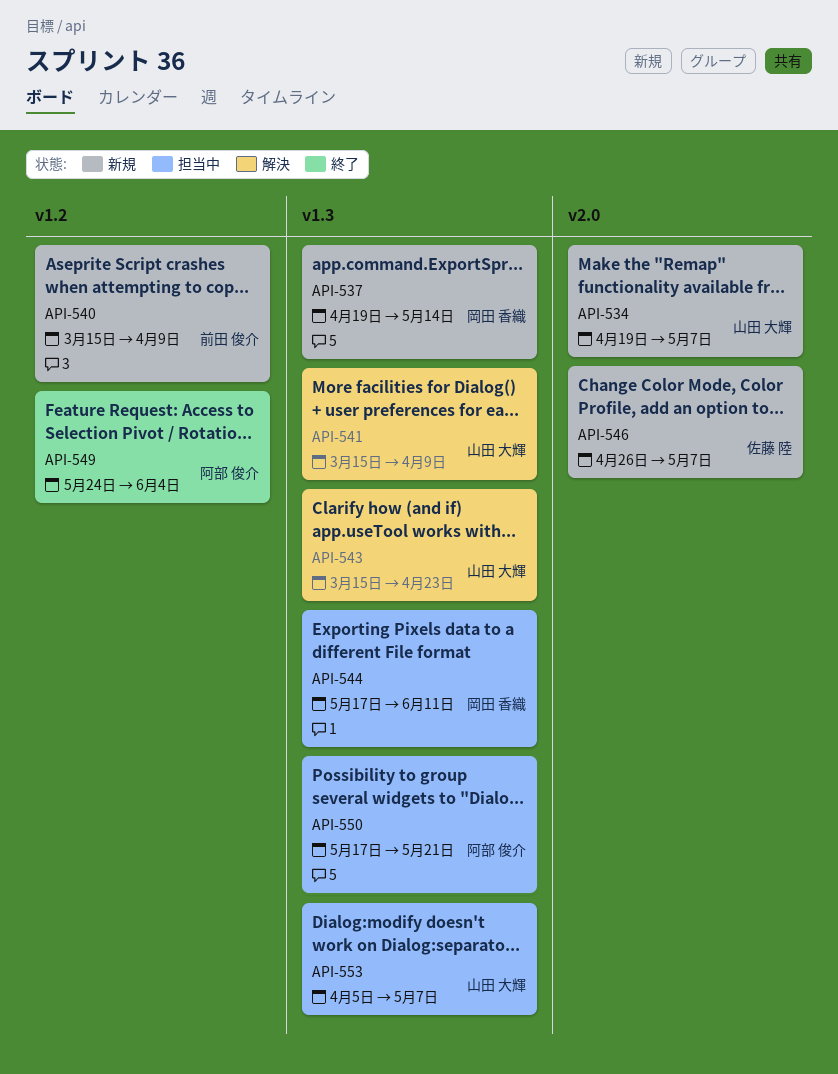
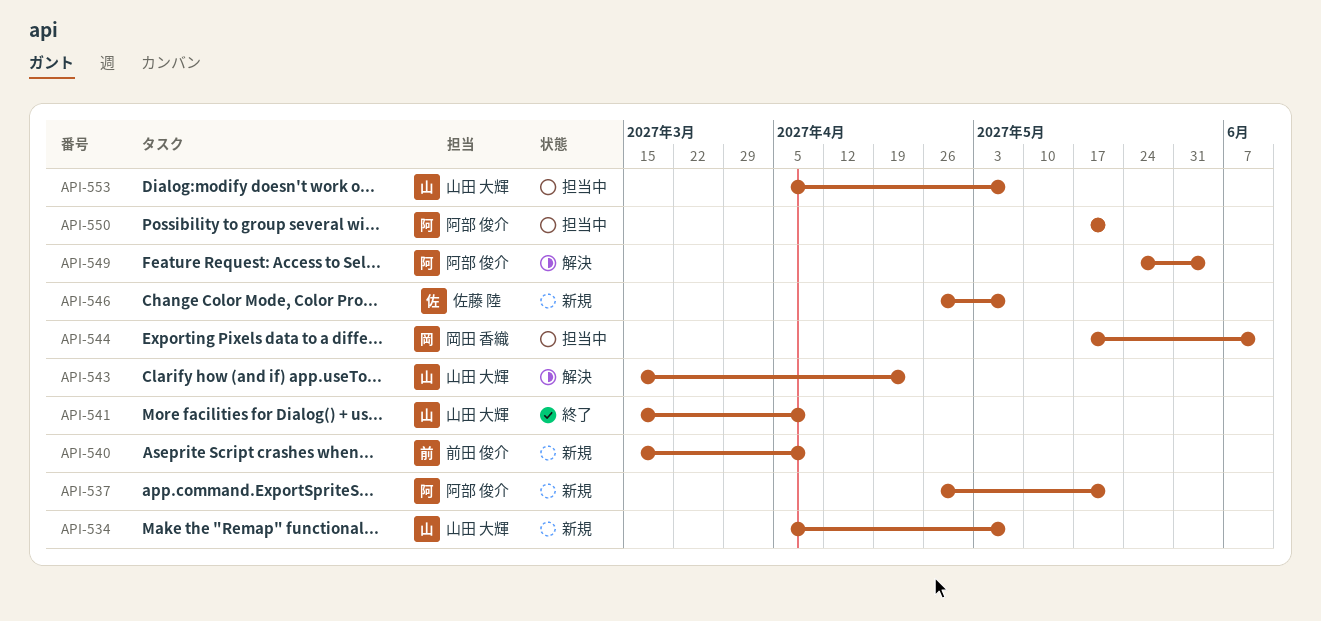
API-534, start: Apr 19 -> Apr 5
API-537, owner: 岡田 香織 -> 阿部 俊介
API-537, start: Apr 19 -> Apr 26
API-537, due: May 14 -> May 21
API-541, status: 解決 -> 終了
API-549, status: 終了 -> 解決

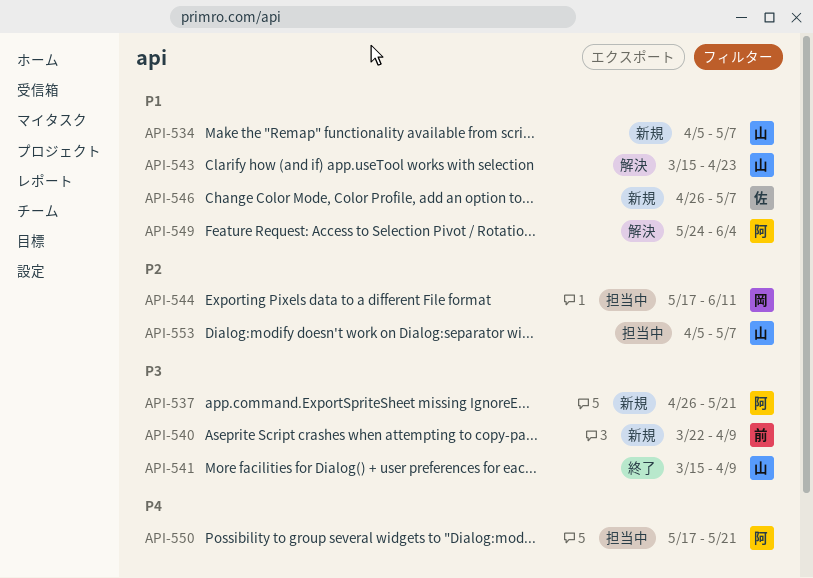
API-540, start: Mar 15 -> Mar 22

